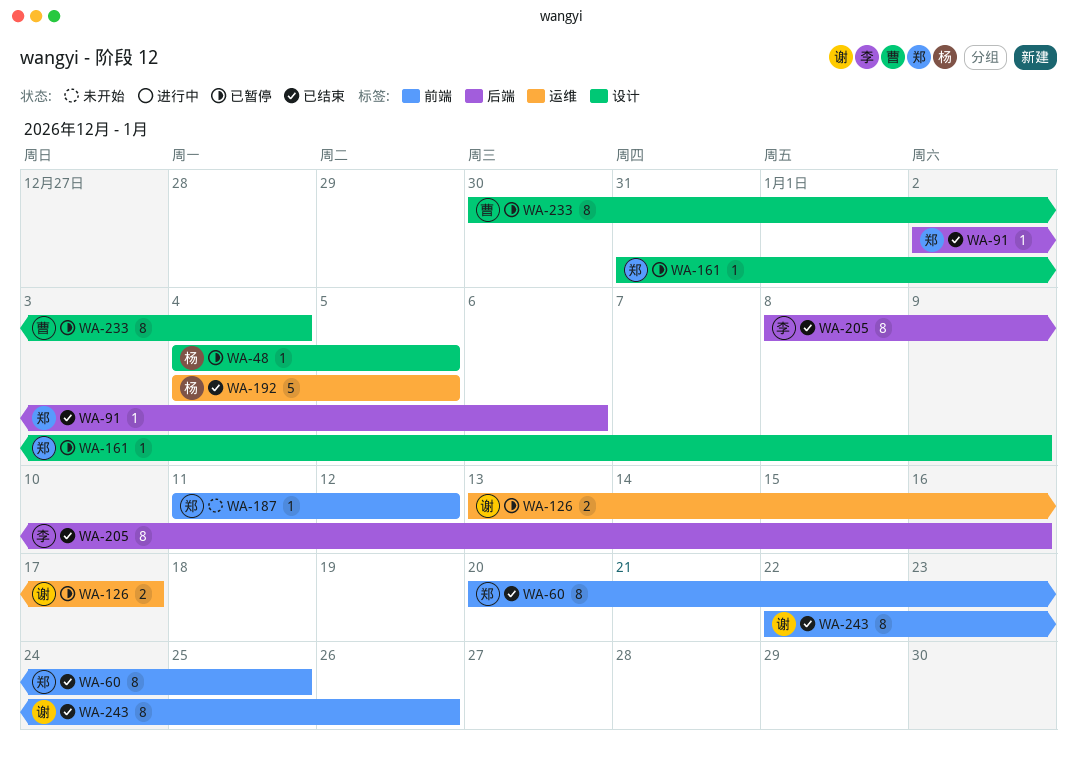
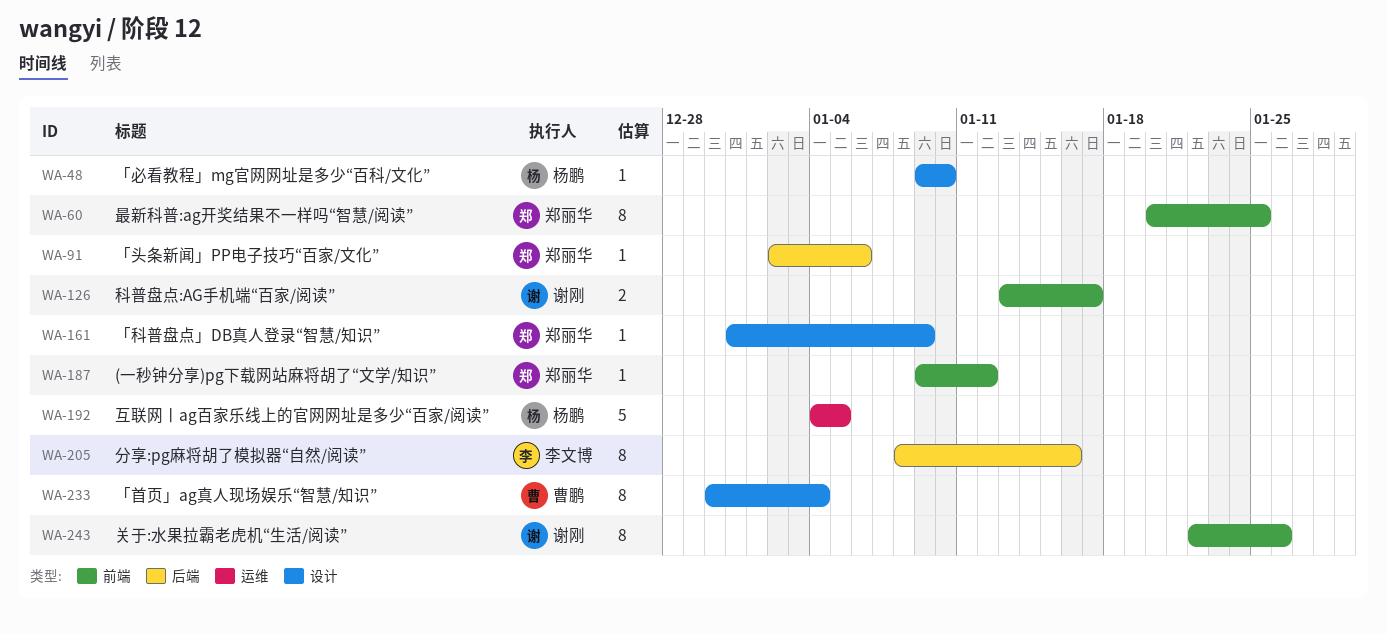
WA-48, start: Jan 4 -> Jan 9
WA-48, due: Jan 5 -> Jan 10
WA-126, label: 运维 -> 前端
WA-187, start: Jan 11 -> Jan 9

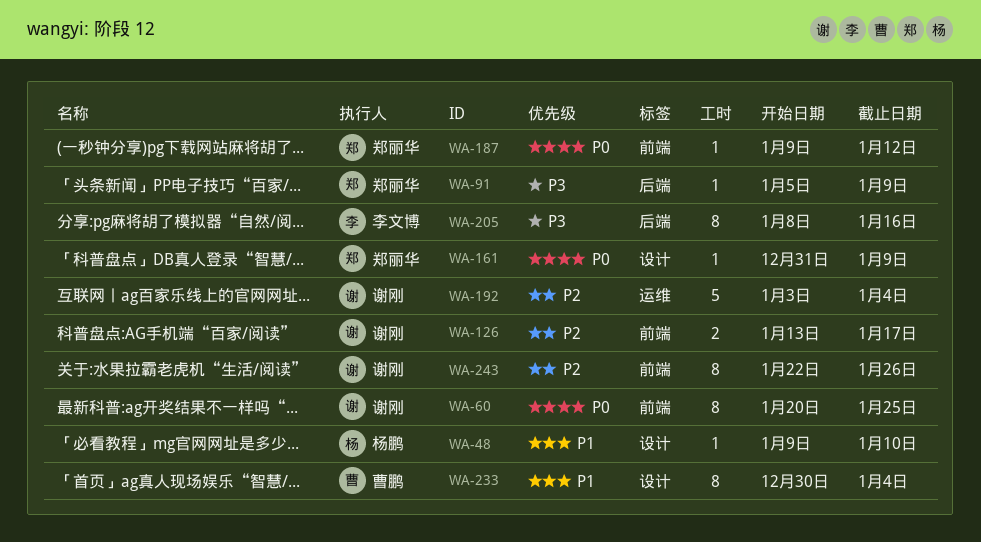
WA-60, owner: 郑丽华 -> 谢刚
WA-91, start: Jan 2 -> Jan 5
WA-91, due: Jan 6 -> Jan 9
WA-192, owner: 杨鹏 -> 谢刚
WA-192, start: Jan 4 -> Jan 3
WA-192, due: Jan 5 -> Jan 4

